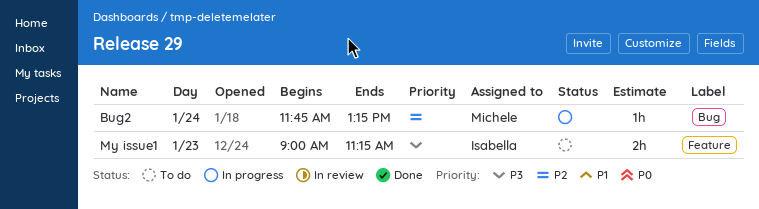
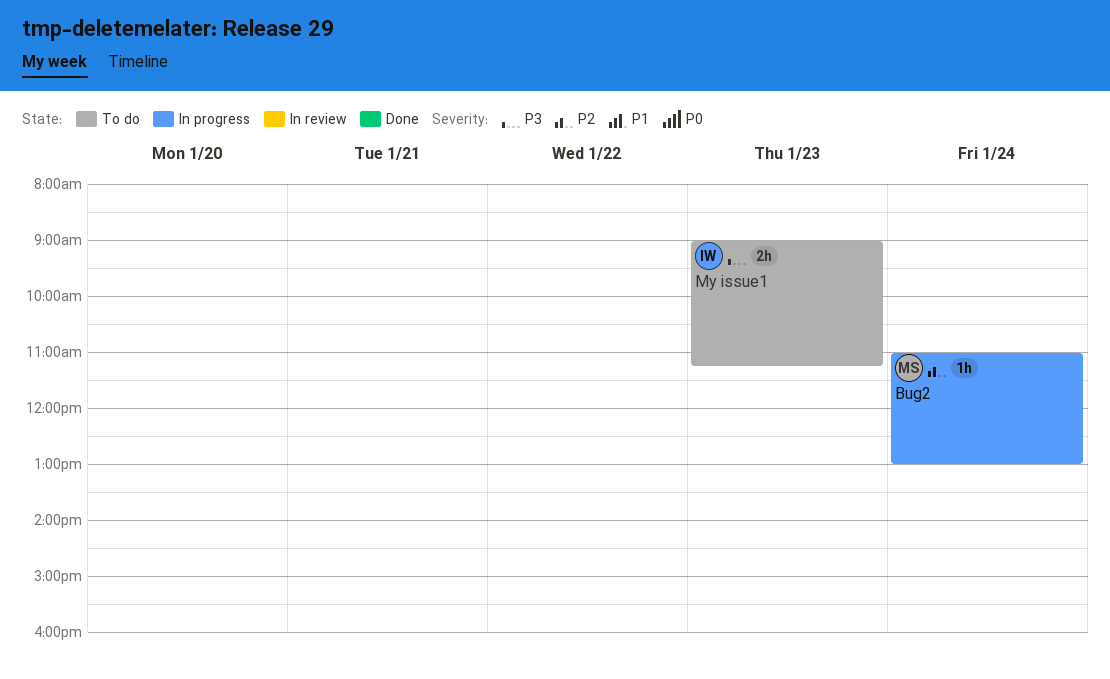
Bug2, begins: 11:45 -> 11:00
Bug2, ends: 13:15 -> 13:00

